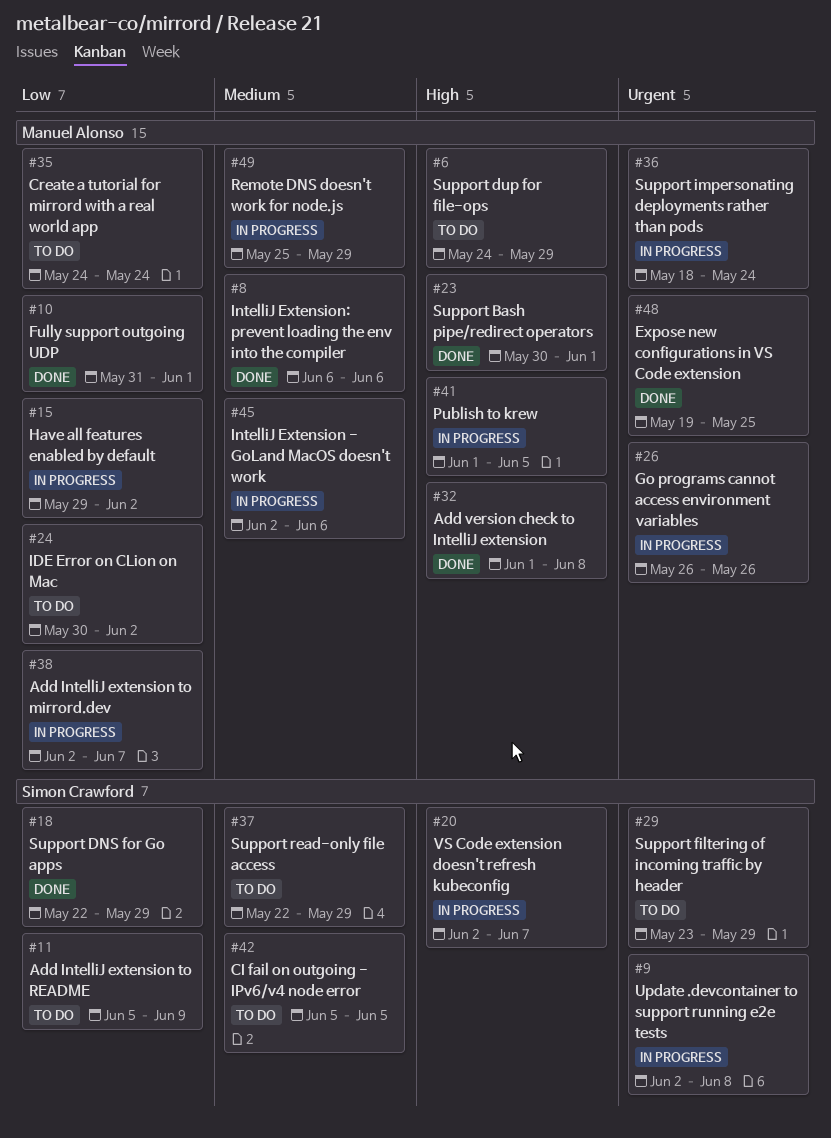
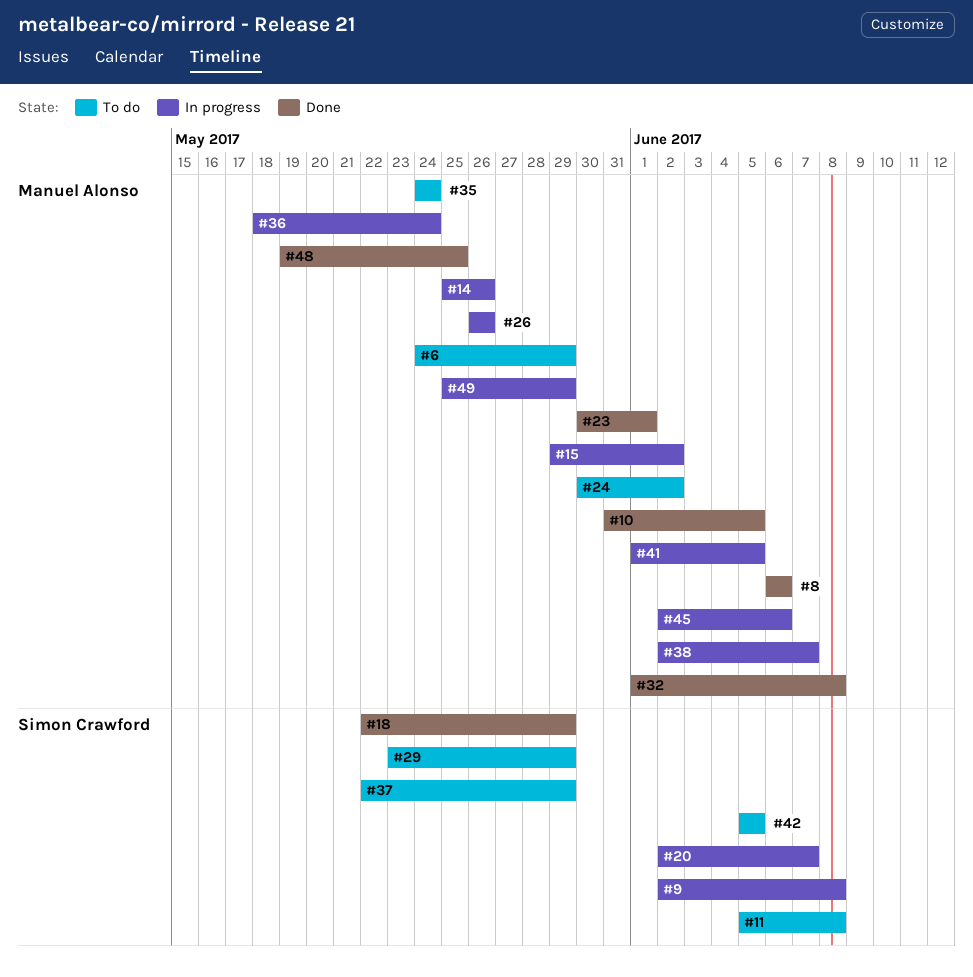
#10, due: Jun 1 -> Jun 5
#11, due: Jun 9 -> Jun 8
#14: none -> present

